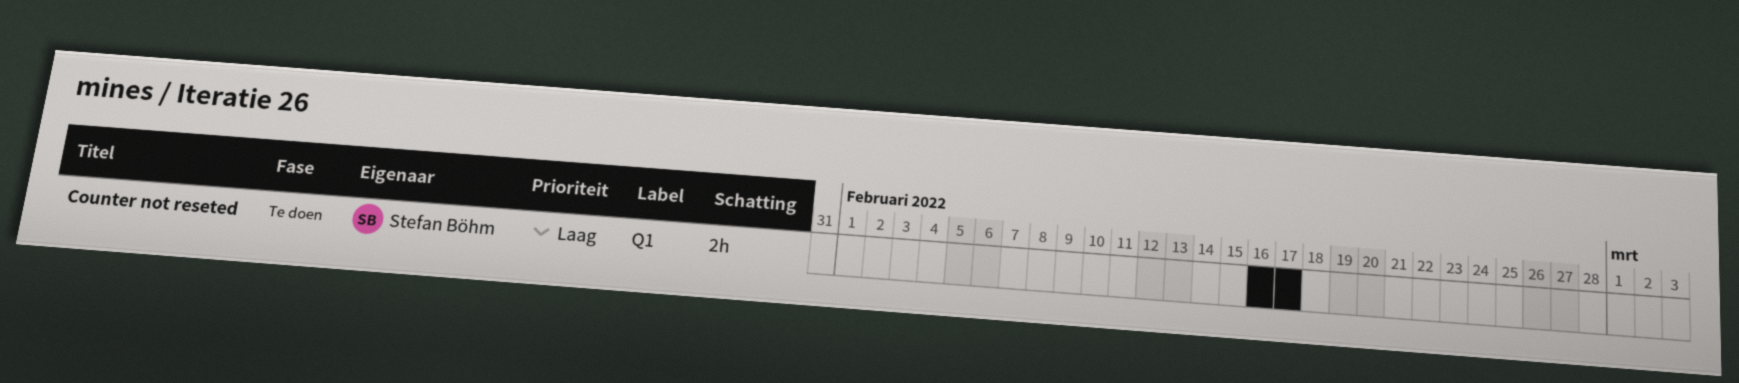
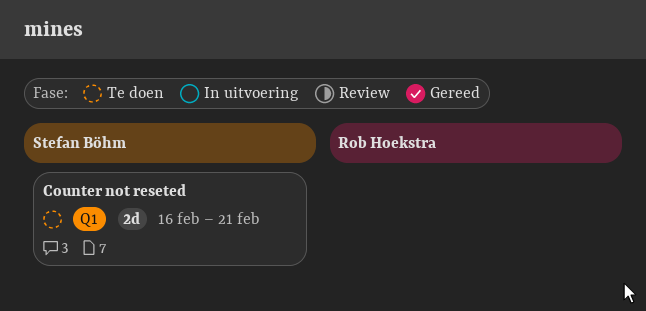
Counter not reseted, estimate: 2h -> 2d
Counter not reseted, due: Feb 17 -> Feb 21

